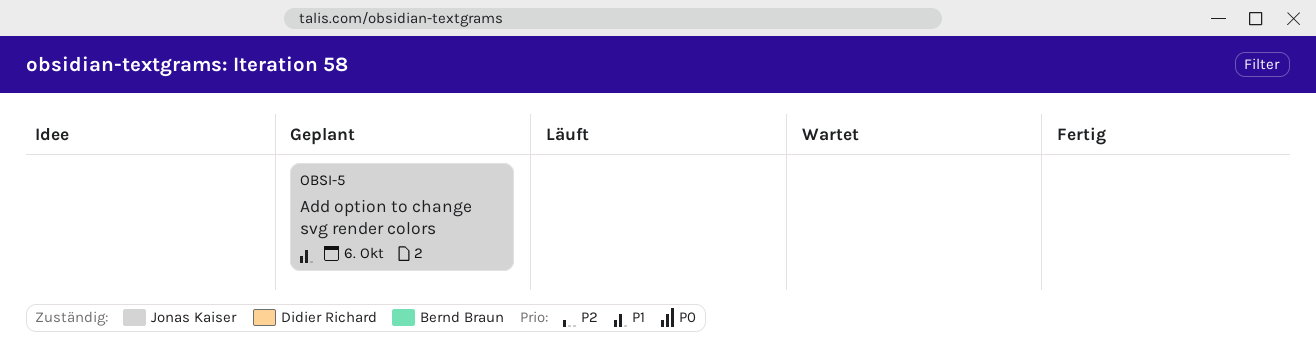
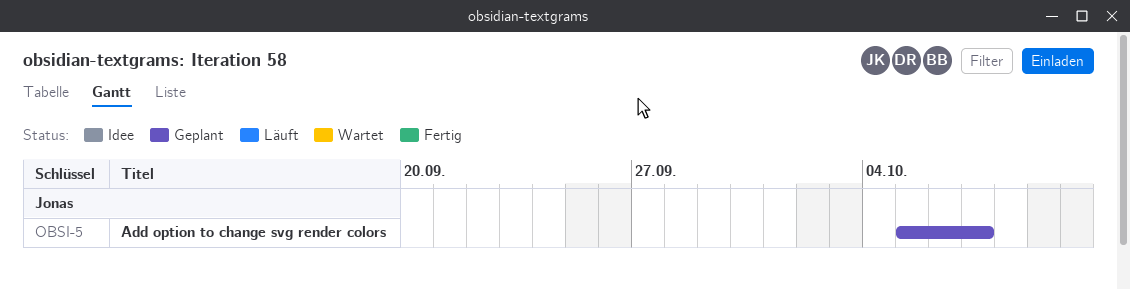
OBSI-5, due: Oct 6 -> Oct 7

